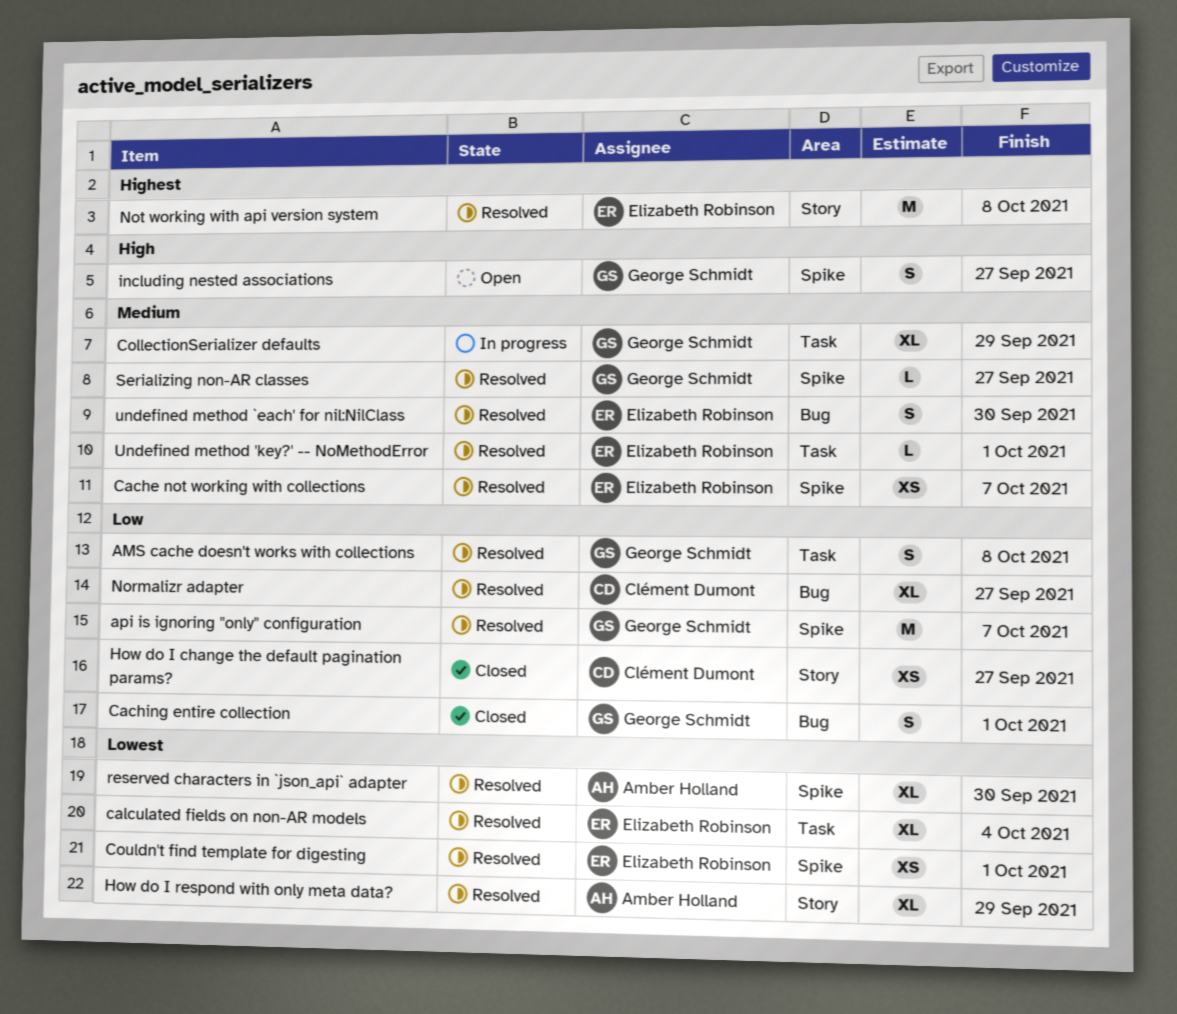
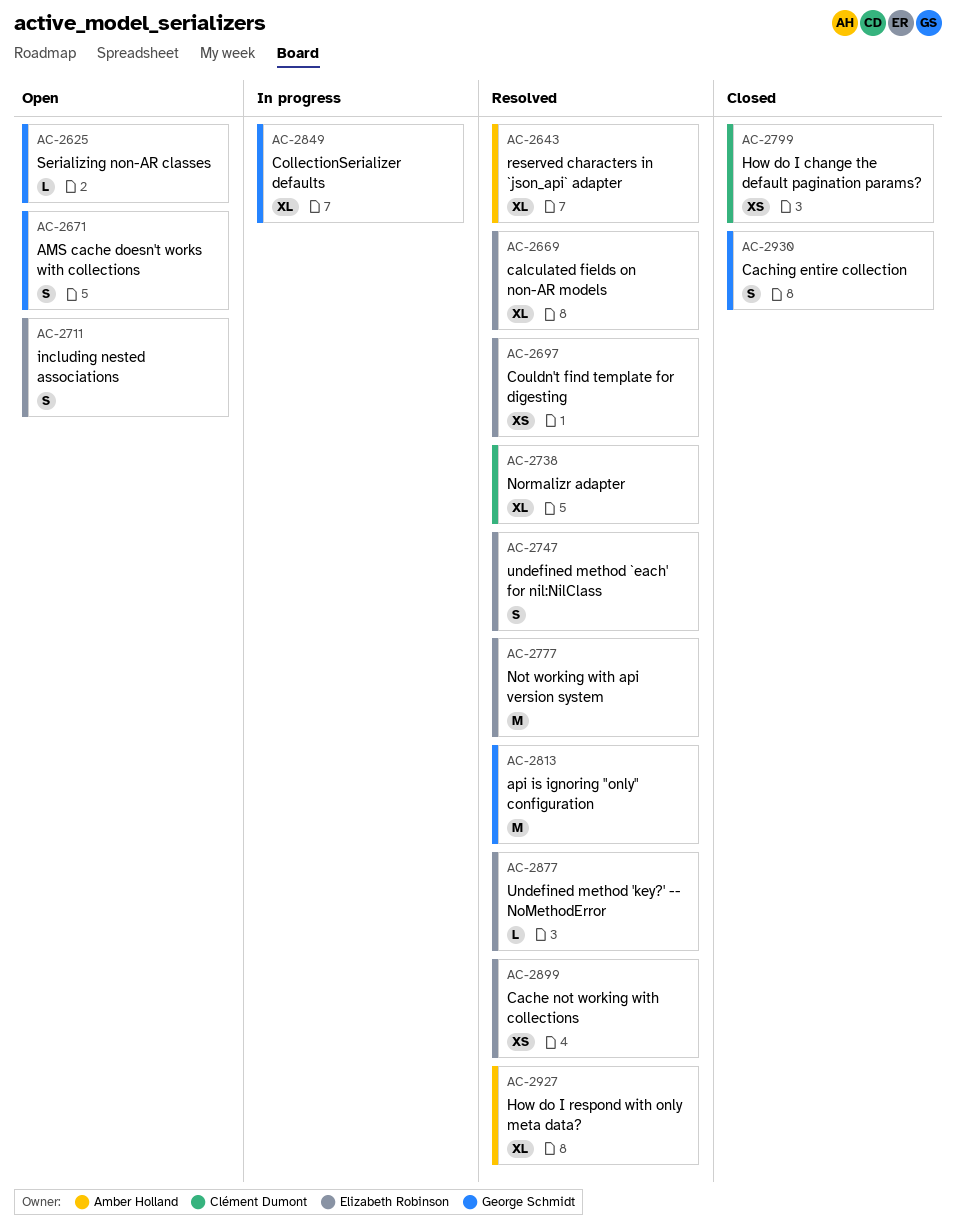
AMS cache doesn't works with collections, status: Resolved -> Open
including nested associations, owner: George Schmidt -> Elizabeth Robinson
Serializing non-AR classes, status: Resolved -> Open

